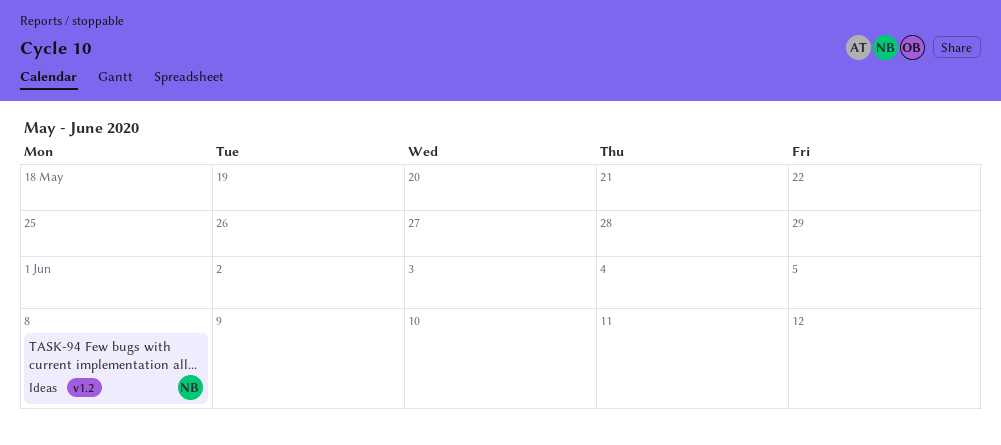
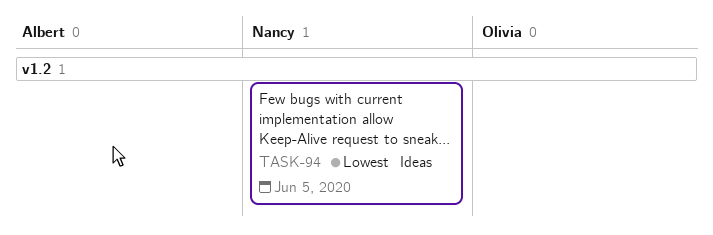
TASK-94, due: Jun 8 -> Jun 5

